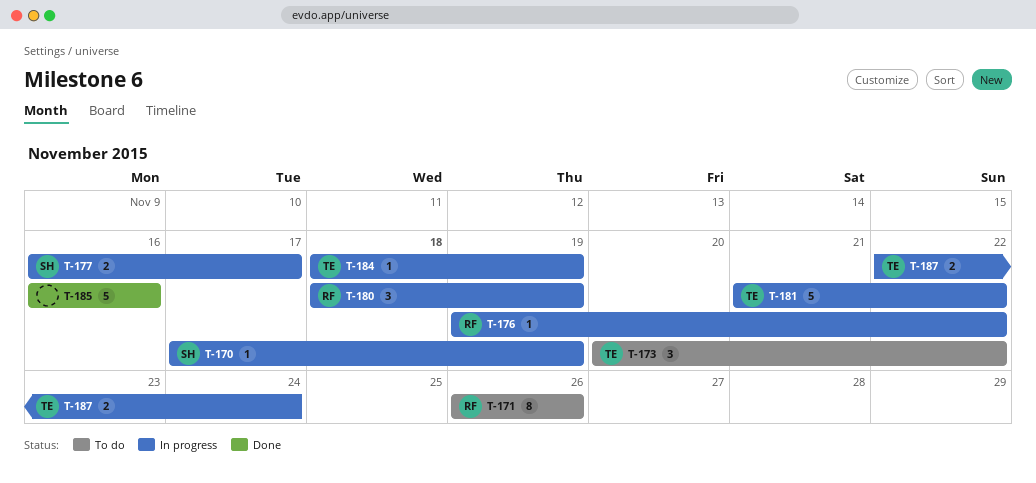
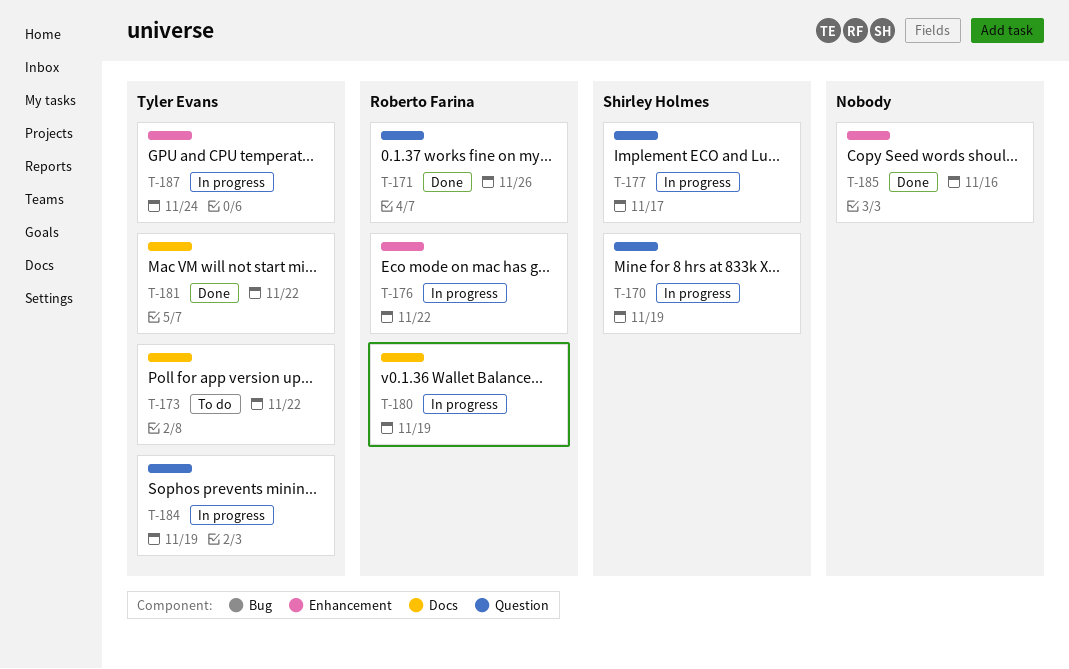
T-171, status: To do -> Done
T-181, status: In progress -> Done

